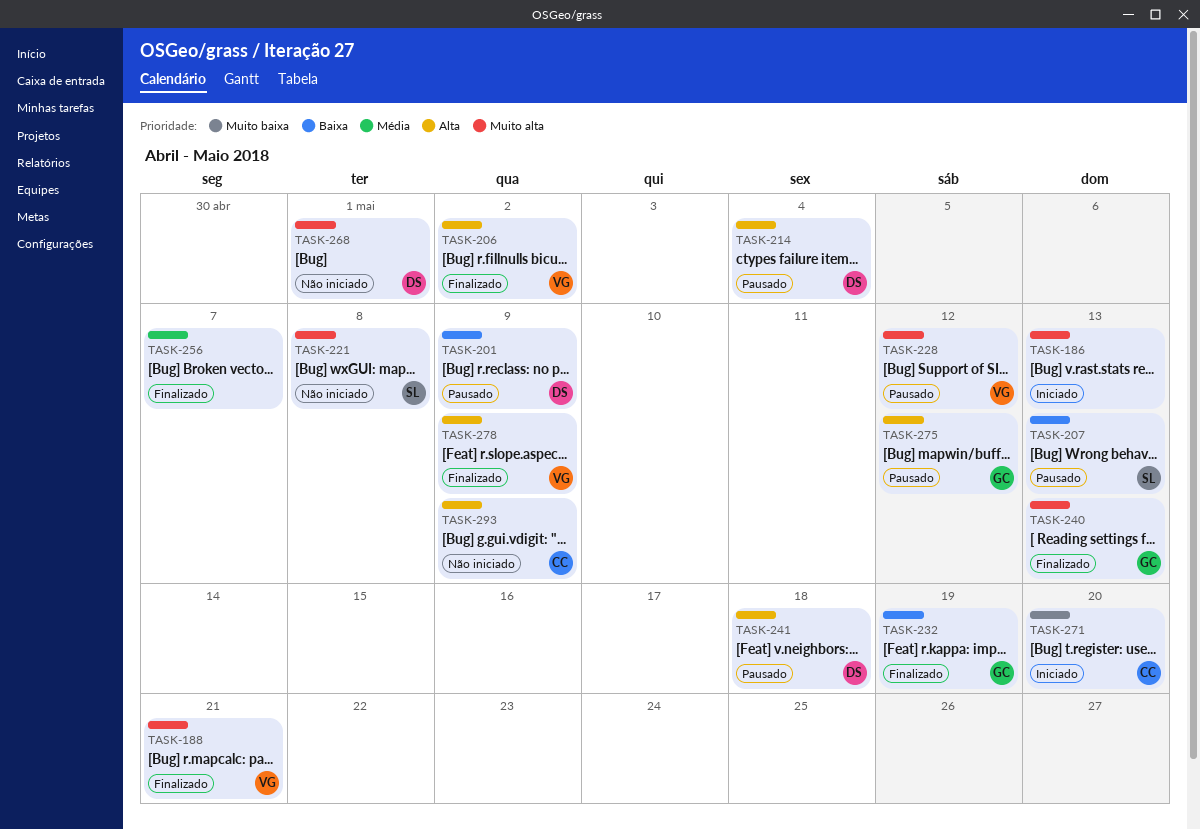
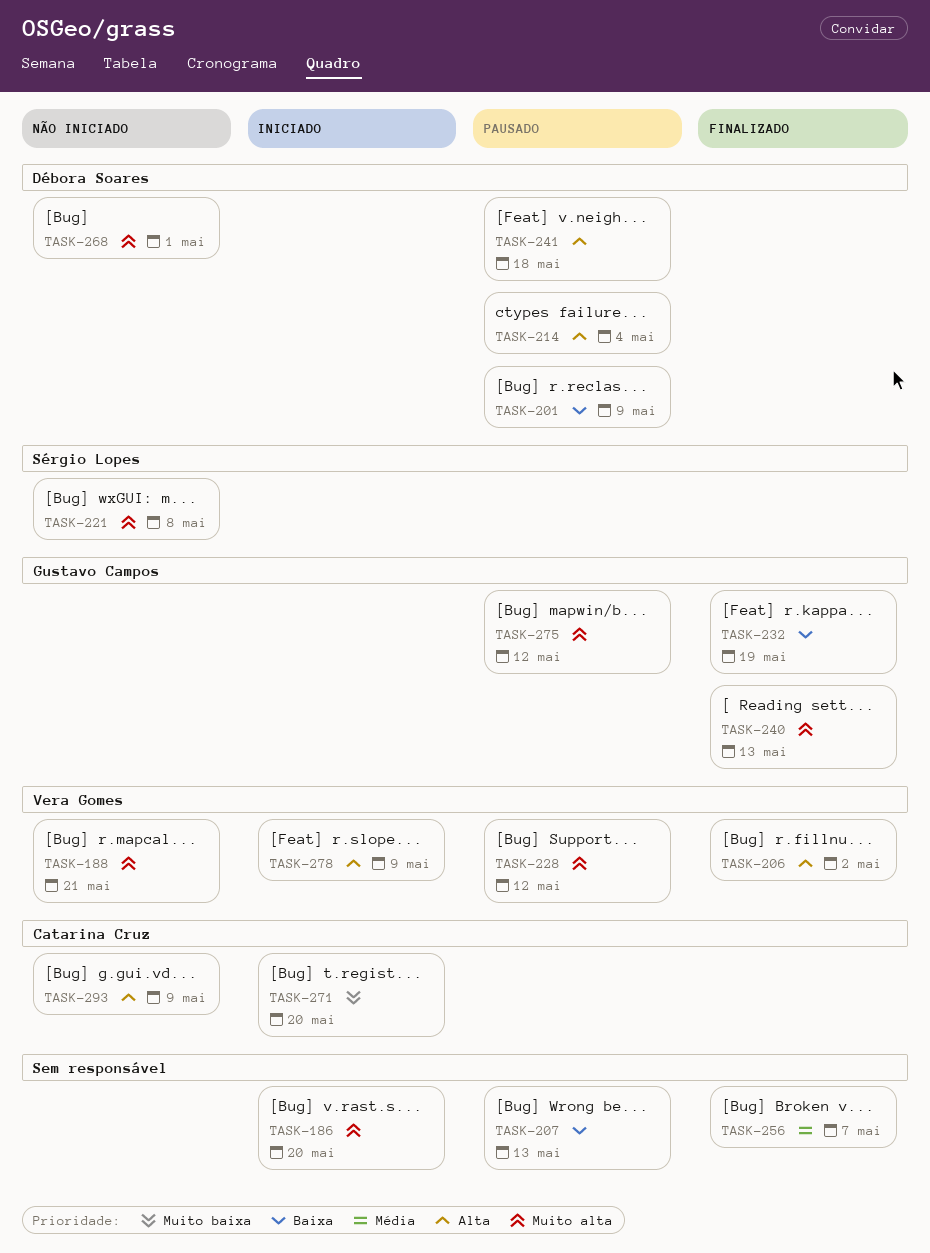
TASK-186, due: May 13 -> May 20
TASK-188, status: Finalizado -> Não iniciado
TASK-207, owner: Sérgio Lopes -> none
TASK-275, priority: Alta -> Muito alta
TASK-278, status: Finalizado -> Iniciado

